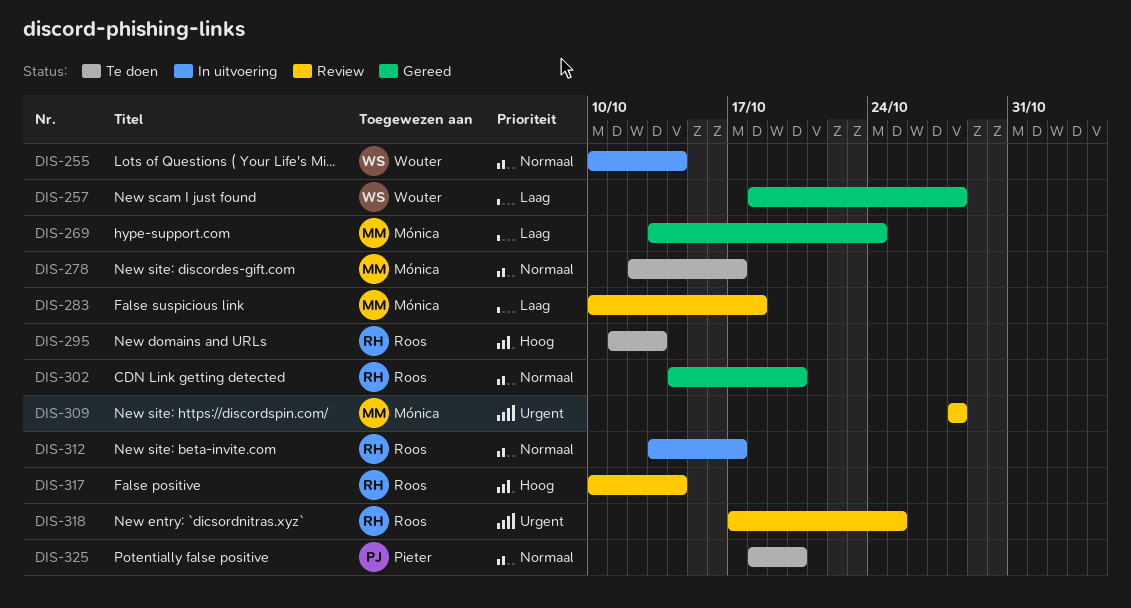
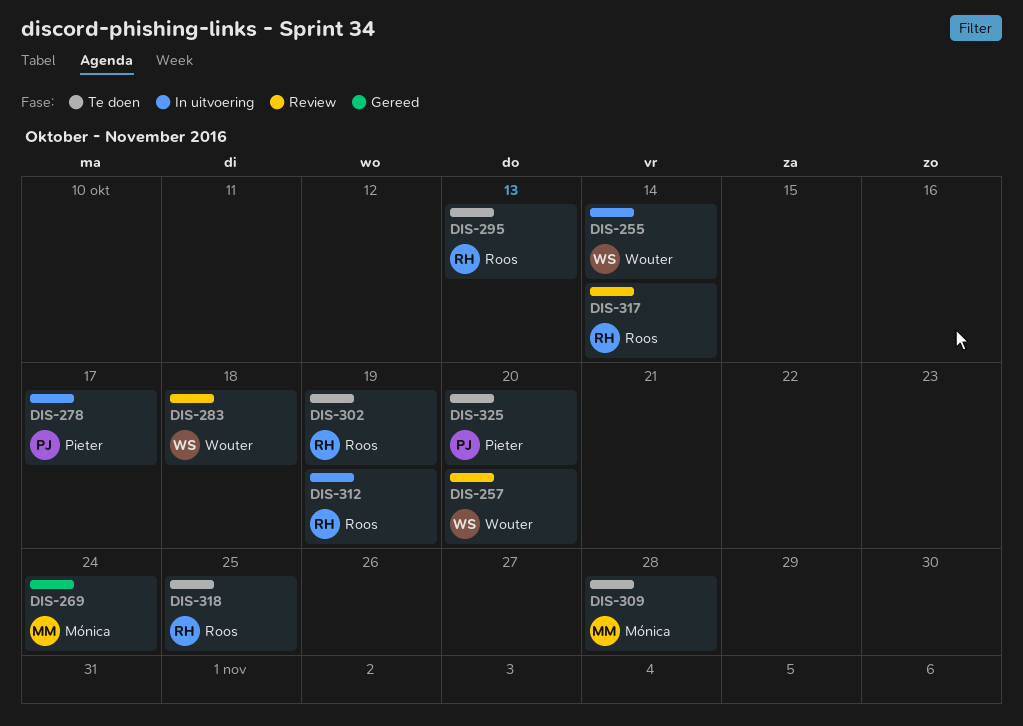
DIS-257, status: Gereed -> Review
DIS-257, due: Oct 28 -> Oct 20
DIS-278, status: Te doen -> In uitvoering
DIS-278, owner: Mónica -> Pieter
DIS-283, owner: Mónica -> Wouter
DIS-302, status: Gereed -> Te doen
DIS-302, due: Oct 20 -> Oct 19
DIS-309, status: Review -> Te doen
DIS-312, due: Oct 17 -> Oct 19
DIS-318, status: Review -> Te doen

